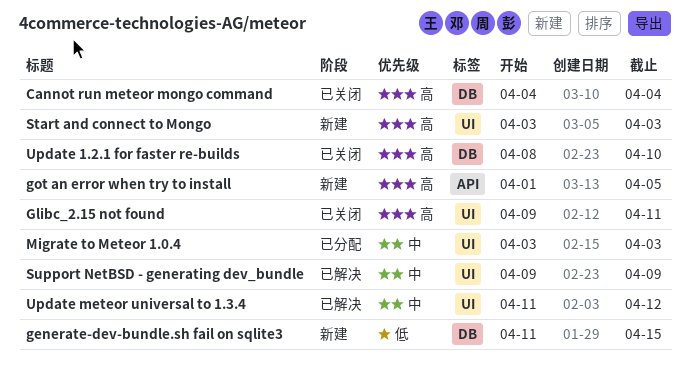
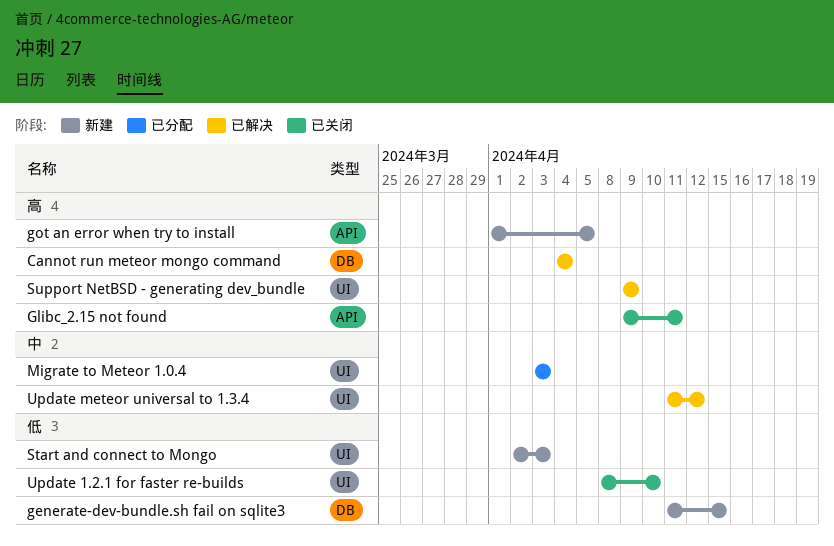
Cannot run meteor mongo command, status: 已关闭 -> 已解决
Glibc_2.15 not found, label: UI -> API
Start and connect to Mongo, priority: 高 -> 低
Start and connect to Mongo, start: Apr 3 -> Apr 2
Support NetBSD - generating dev_bundle, priority: 中 -> 高
Update 1.2.1 for faster re-builds, priority: 高 -> 低
Update 1.2.1 for faster re-builds, label: DB -> UI

